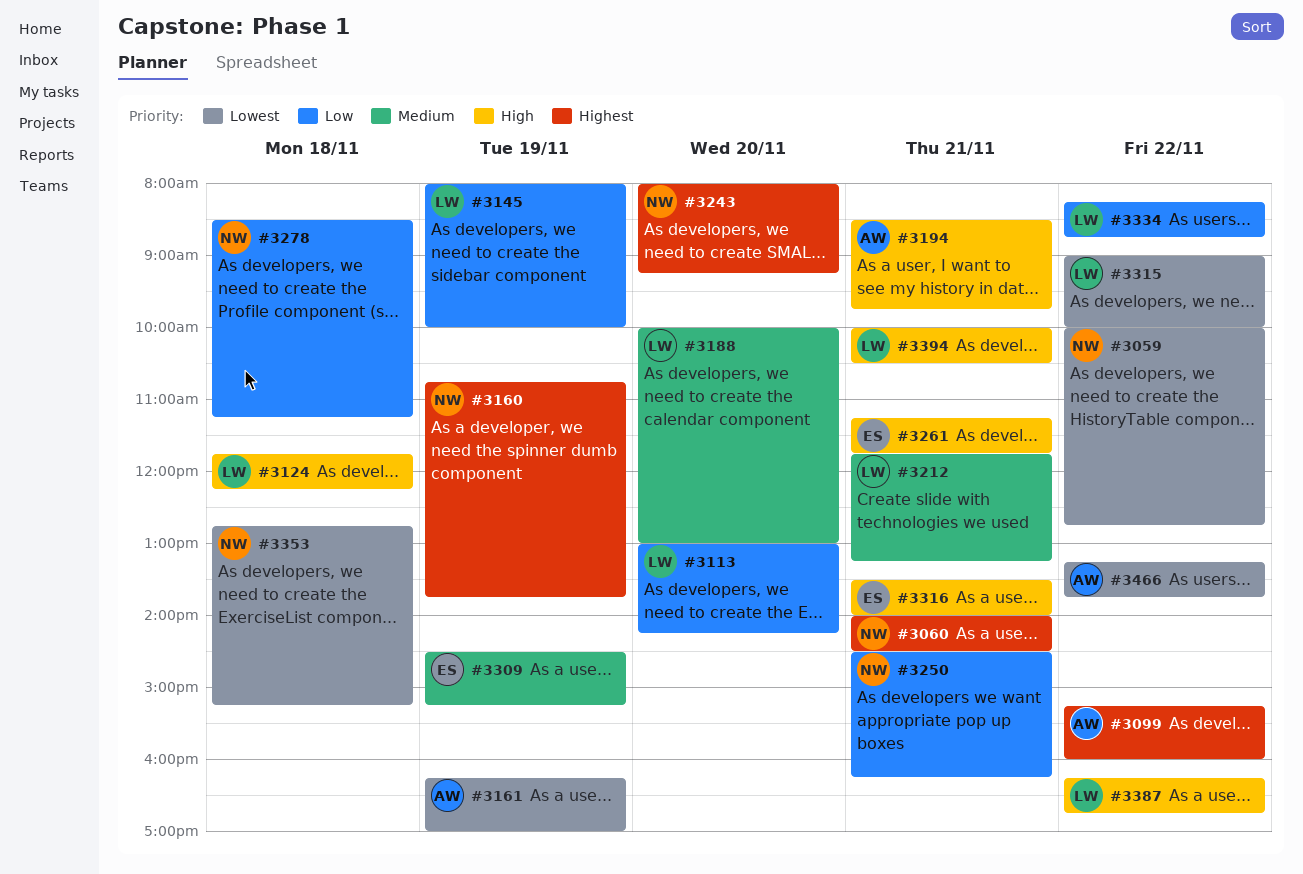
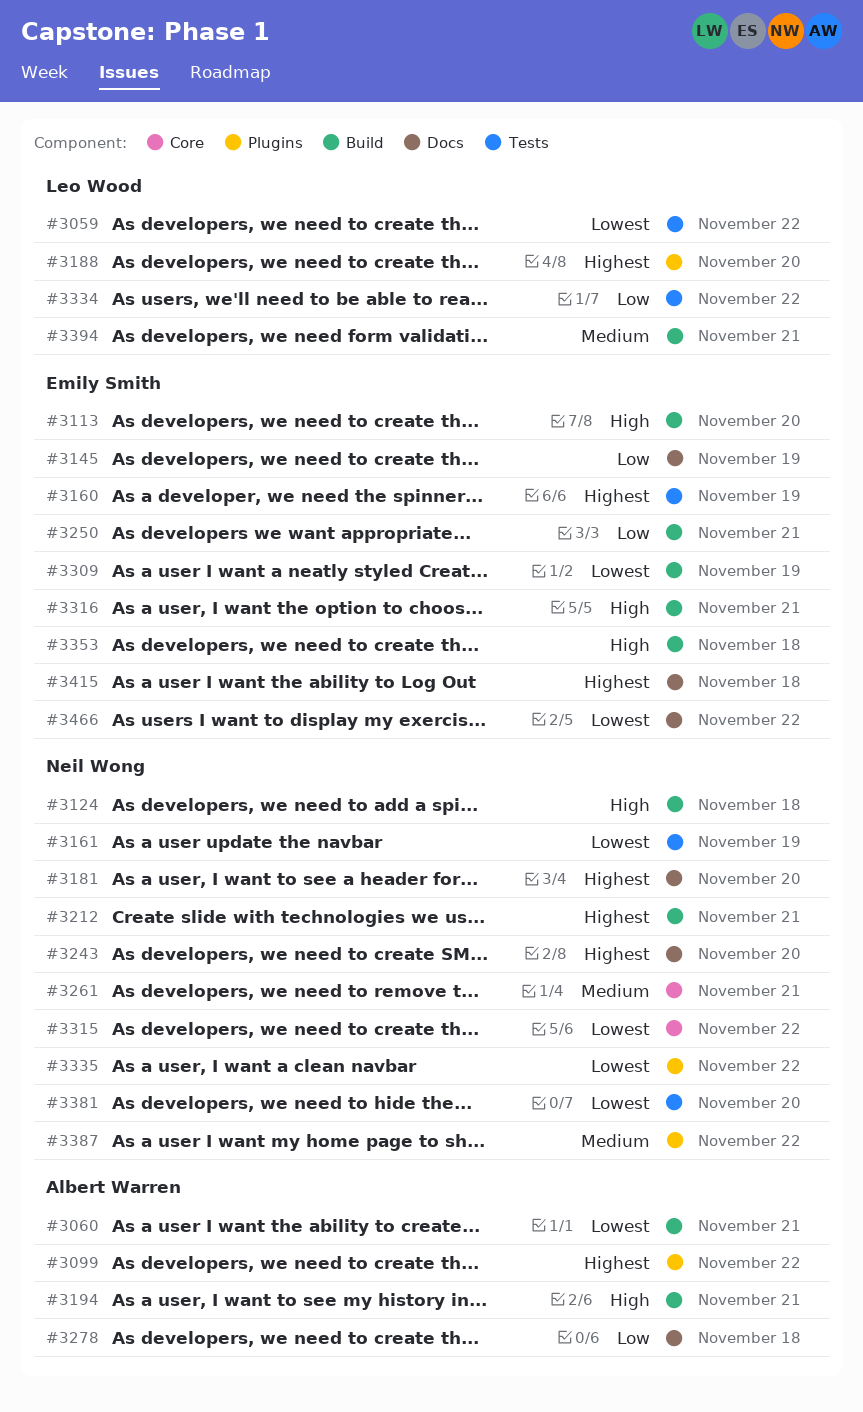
#3059, owner: Neil Wong -> Leo Wood
#3060, owner: Neil Wong -> Albert Warren
#3060, priority: Highest -> Lowest
#3113, owner: Leo Wood -> Emily Smith
#3113, priority: Low -> High
#3124, owner: Leo Wood -> Neil Wong
#3145, owner: Leo Wood -> Emily Smith
#3160, owner: Neil Wong -> Emily Smith
#3161, owner: Albert Warren -> Neil Wong
#3181: none -> present
#3188, priority: Medium -> Highest
#3212, owner: Leo Wood -> Neil Wong
#3212, priority: Medium -> Highest
#3250, owner: Neil Wong -> Emily Smith
#3261, owner: Emily Smith -> Neil Wong
#3261, priority: High -> Medium
#3278, owner: Neil Wong -> Albert Warren
#3309, priority: Medium -> Lowest
#3315, owner: Leo Wood -> Neil Wong
#3335: none -> present
#3353, owner: Neil Wong -> Emily Smith
#3353, priority: Lowest -> High
#3381: none -> present
#3387, owner: Leo Wood -> Neil Wong
#3387, priority: High -> Medium
#3394, priority: High -> Medium
#3415: none -> present
#3466, owner: Albert Warren -> Emily Smith

